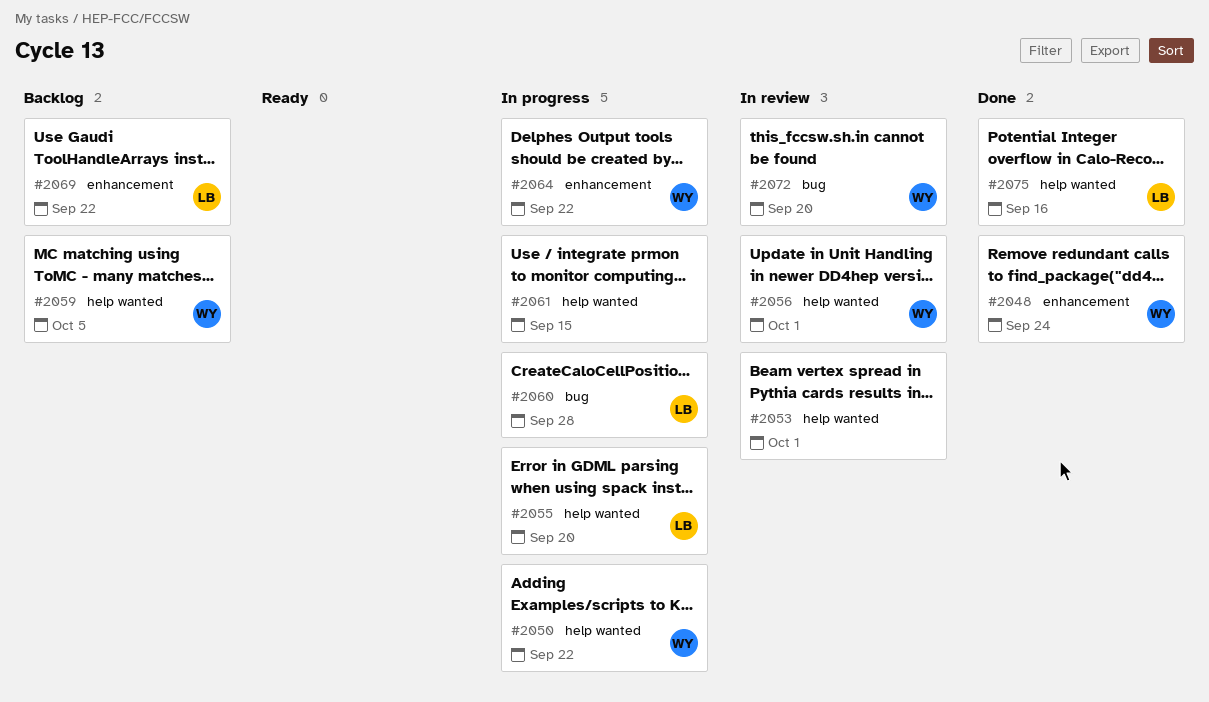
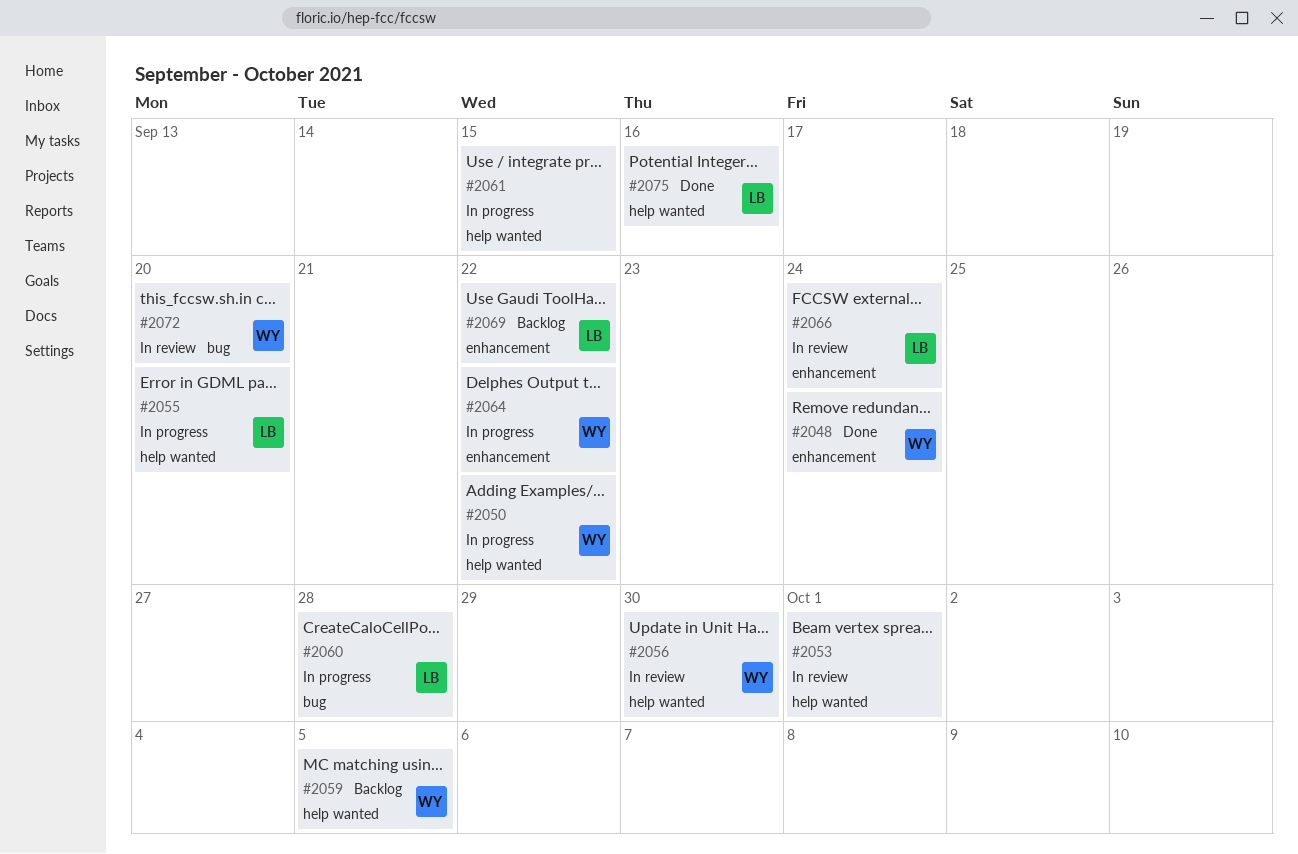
#2056, due: Oct 1 -> Sep 30
#2066: none -> present

